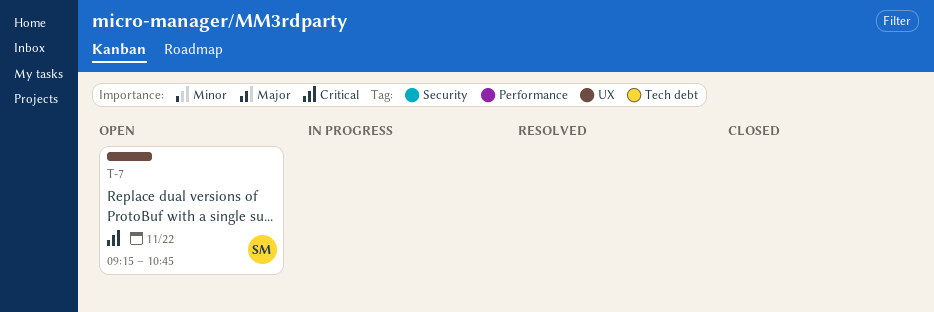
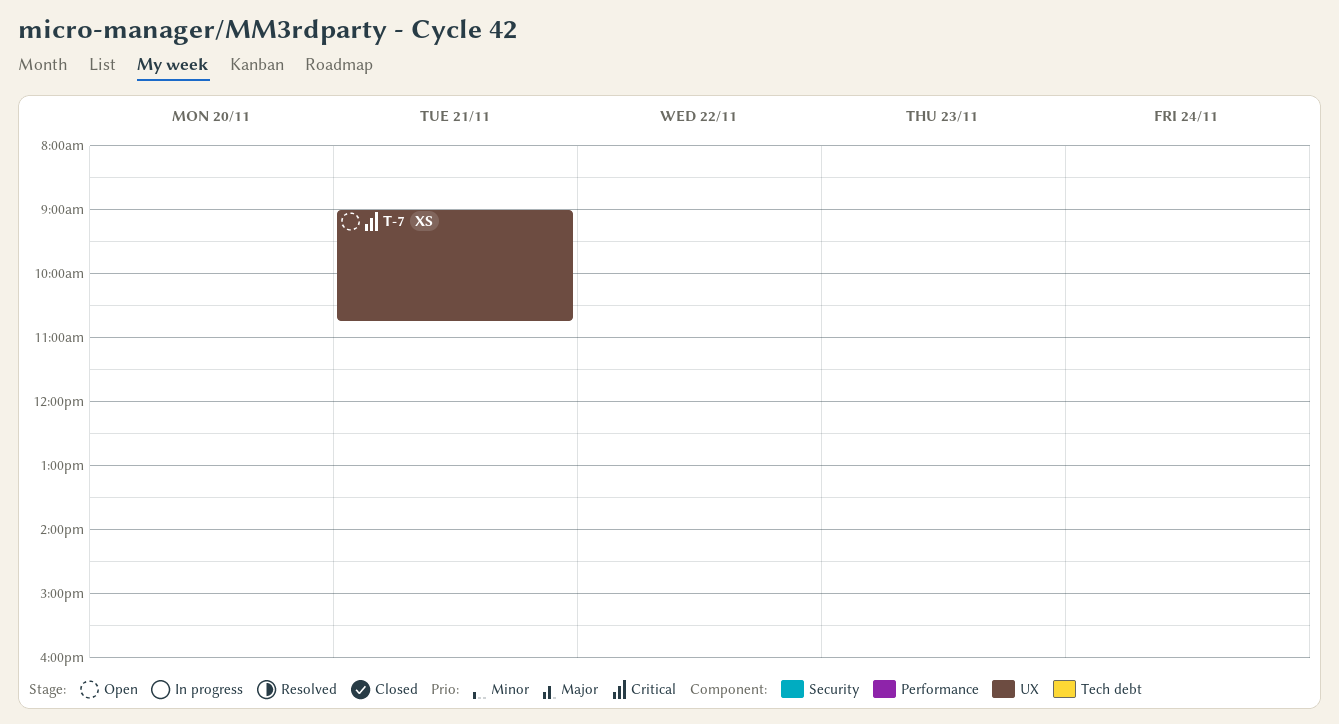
T-7, day: Nov 22 -> Nov 21
T-7, begins: 09:15 -> 09:00

